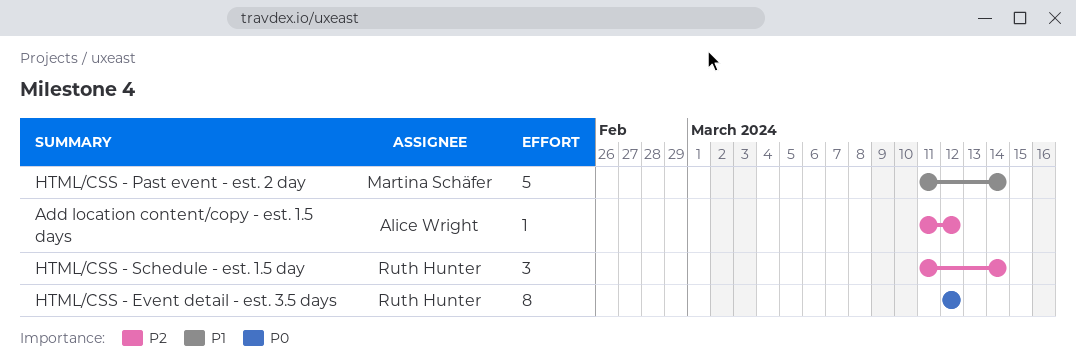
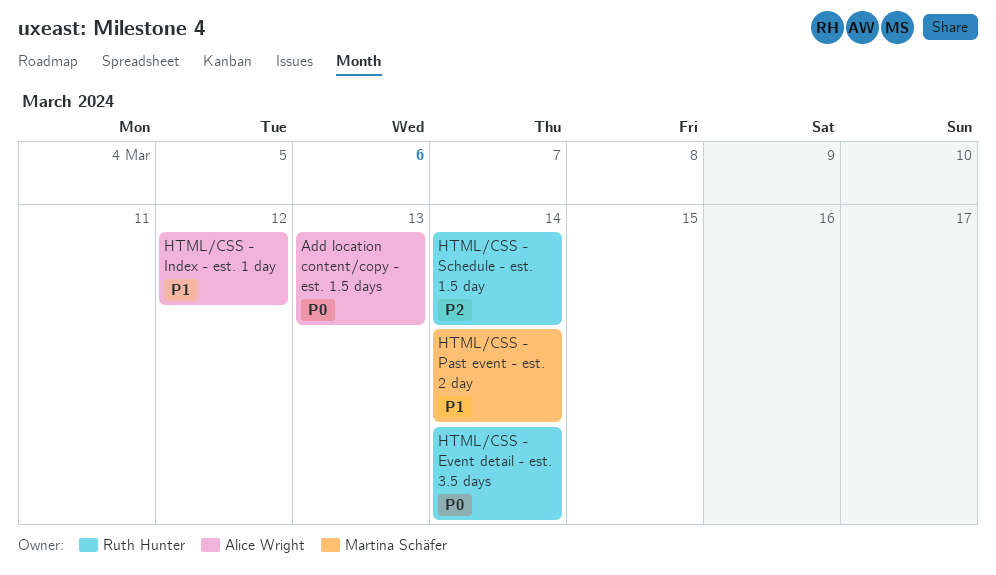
Add location content/copy - est. 1.5 days, priority: P2 -> P0
Add location content/copy - est. 1.5 days, due: Mar 12 -> Mar 13
HTML/CSS - Event detail - est. 3.5 days, due: Mar 12 -> Mar 14
HTML/CSS - Index - est. 1 day: none -> present

